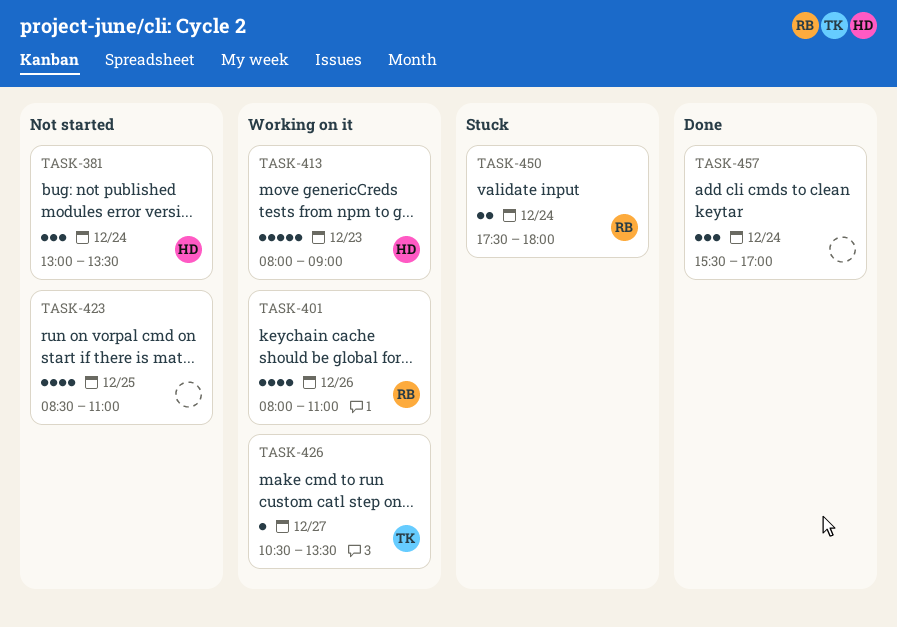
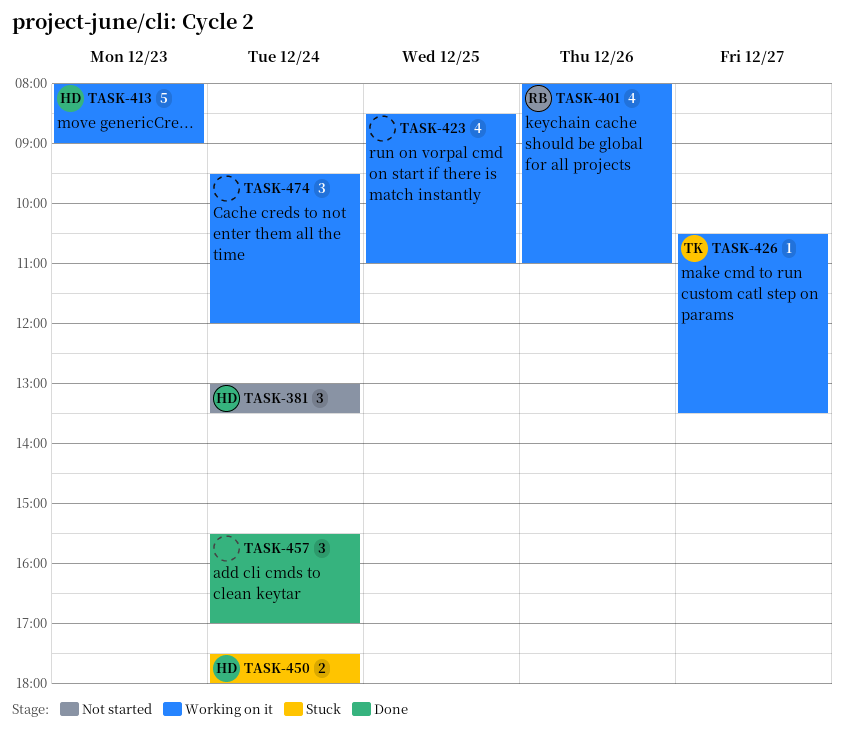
TASK-423, status: Not started -> Working on it
TASK-450, owner: RB -> HD
TASK-474: none -> present

